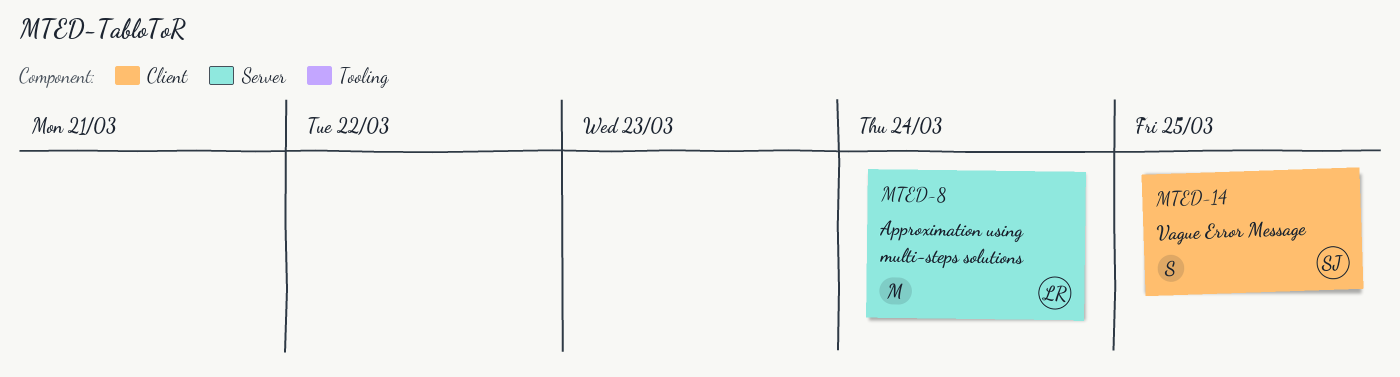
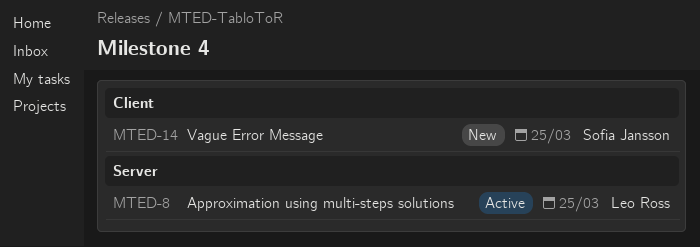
MTED-8, due: Mar 24 -> Mar 25

